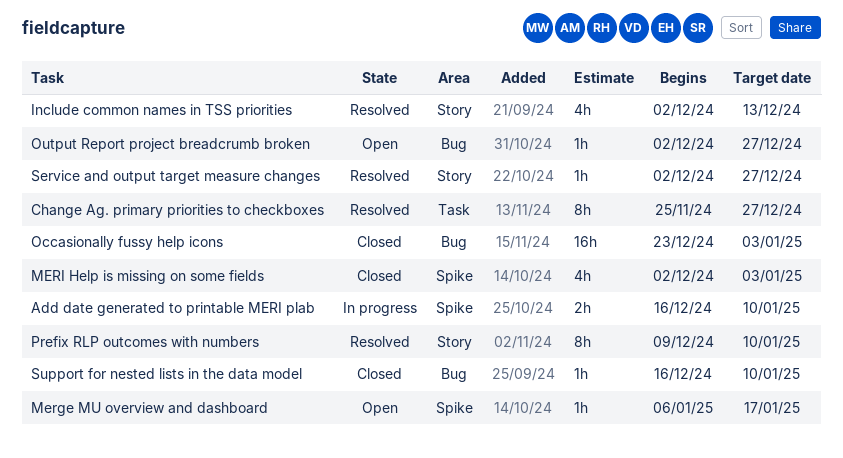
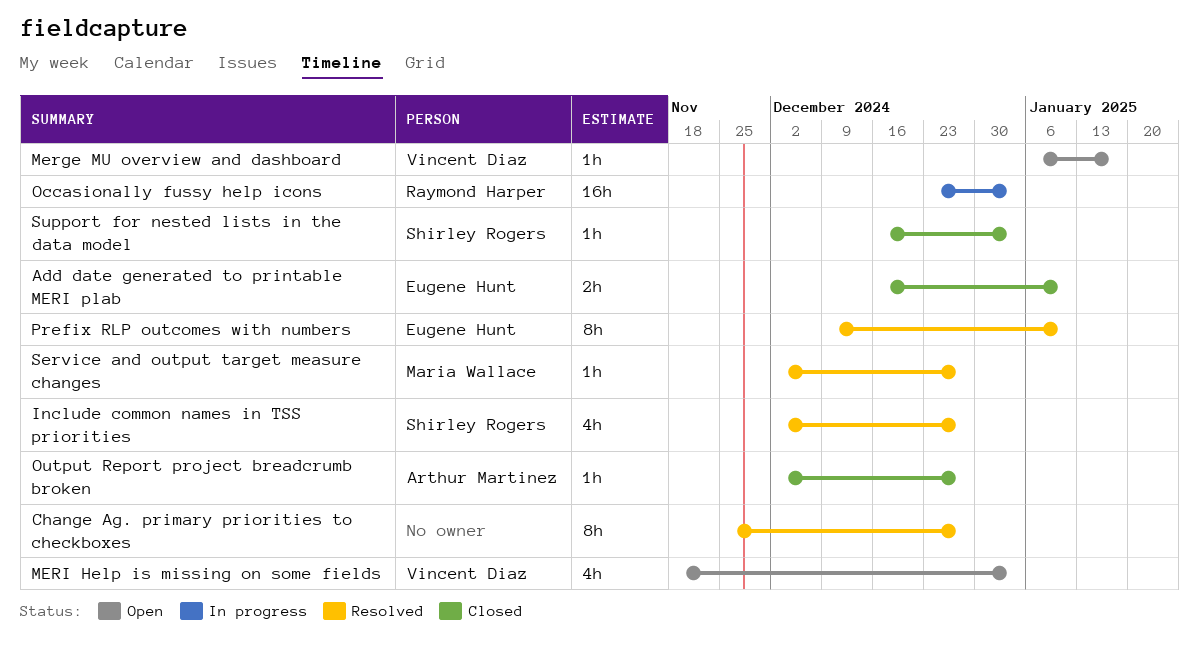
Add date generated to printable MERI plab, status: In progress -> Closed
Include common names in TSS priorities, due: Dec 13 -> Dec 27
MERI Help is missing on some fields, status: Closed -> Open
MERI Help is missing on some fields, start: Dec 2 -> Nov 18
Occasionally fussy help icons, status: Closed -> In progress
Output Report project breadcrumb broken, status: Open -> Closed
Support for nested lists in the data model, due: Jan 10 -> Jan 3

